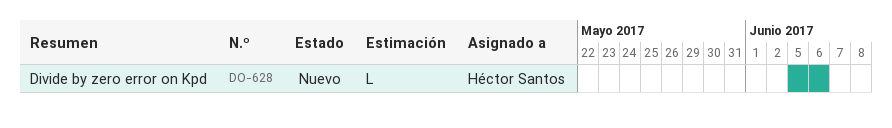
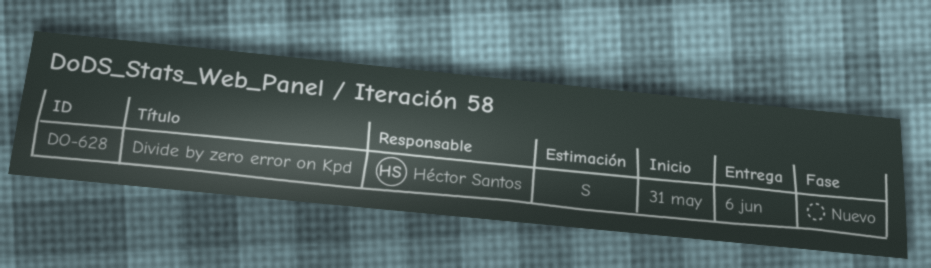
DO-628, estimate: L -> S
DO-628, start: Jun 5 -> May 31

